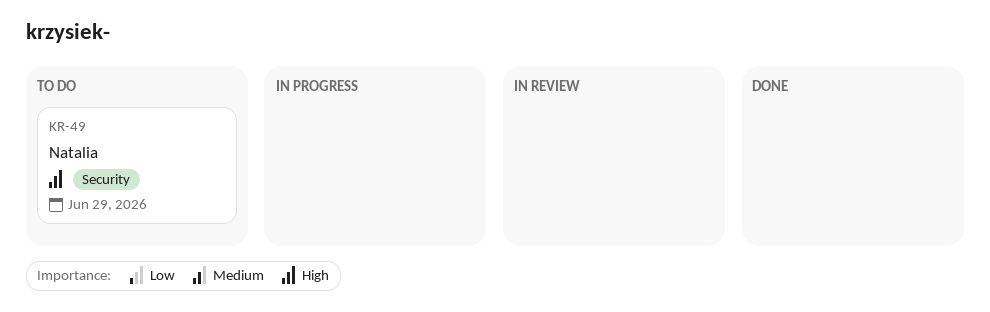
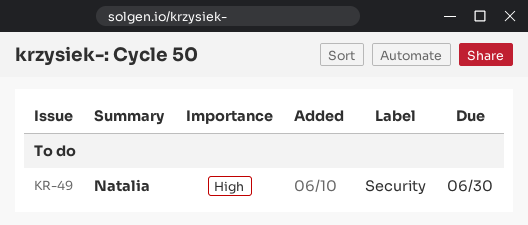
KR-49, due: Jun 29 -> Jun 30

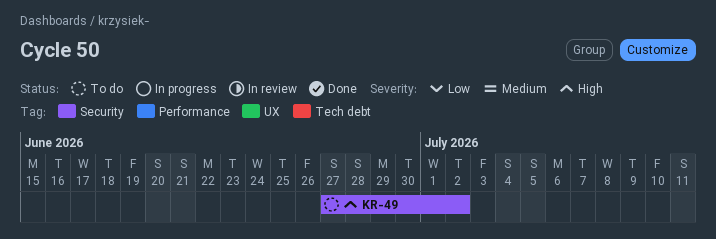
KR-49, due: Jun 30 -> Jul 2

